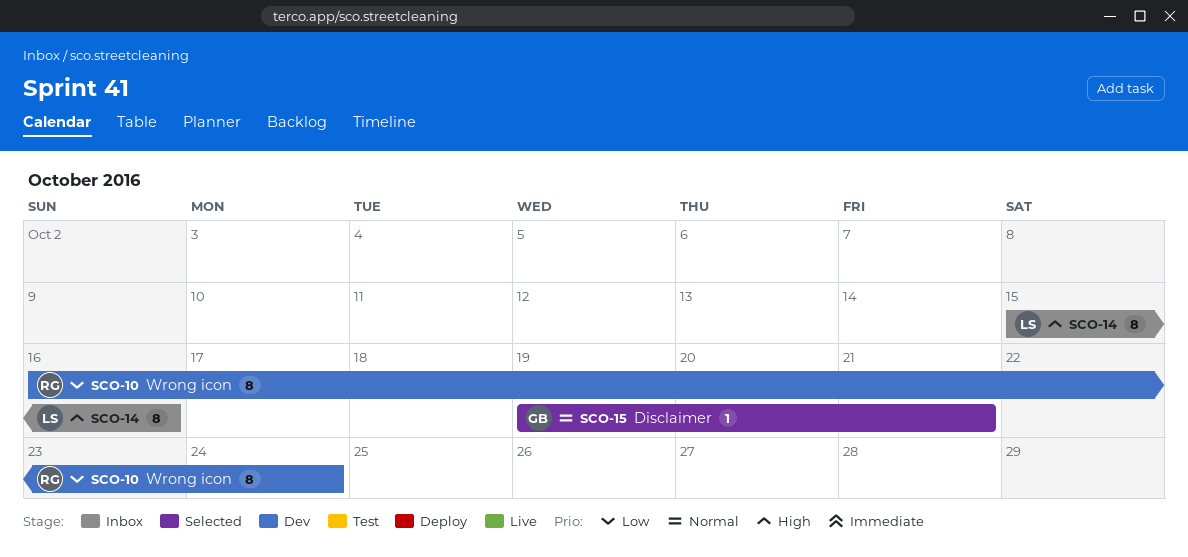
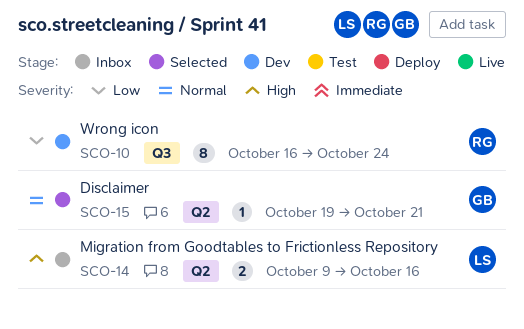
SCO-14, estimate: 8 -> 2
SCO-14, start: Oct 15 -> Oct 9

